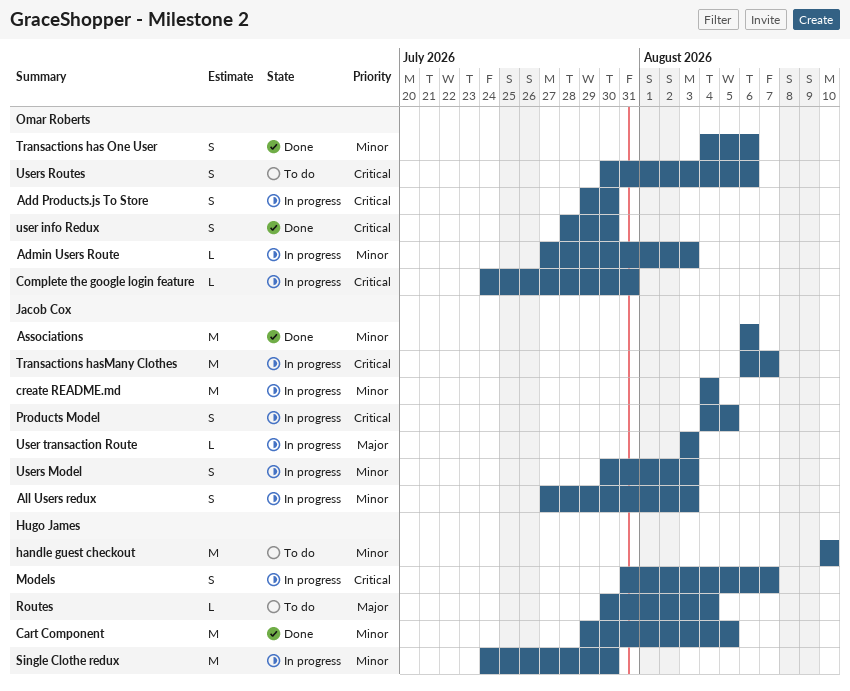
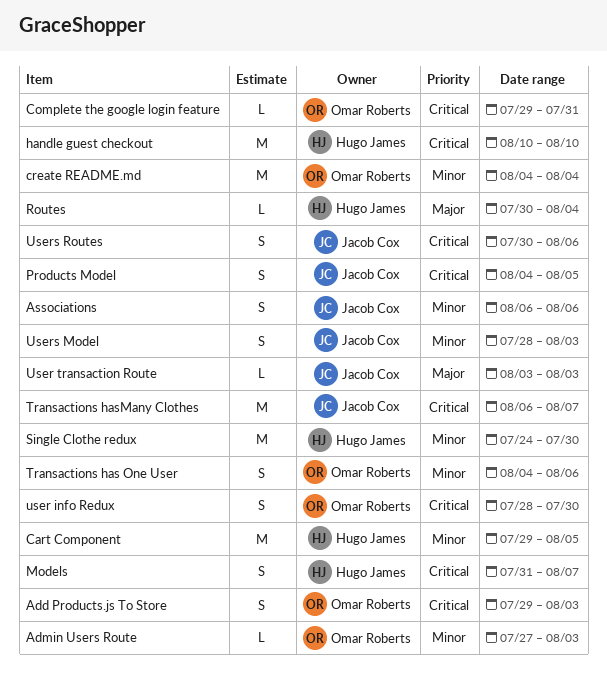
Add Products.js To Store, due: Jul 30 -> Aug 3
All Users redux: present -> none
Associations, estimate: M -> S
Complete the google login feature, start: Jul 24 -> Jul 29
create README.md, owner: Jacob Cox -> Omar Roberts
handle guest checkout, priority: Minor -> Critical
Users Model, start: Jul 30 -> Jul 28
Users Routes, owner: Omar Roberts -> Jacob Cox

